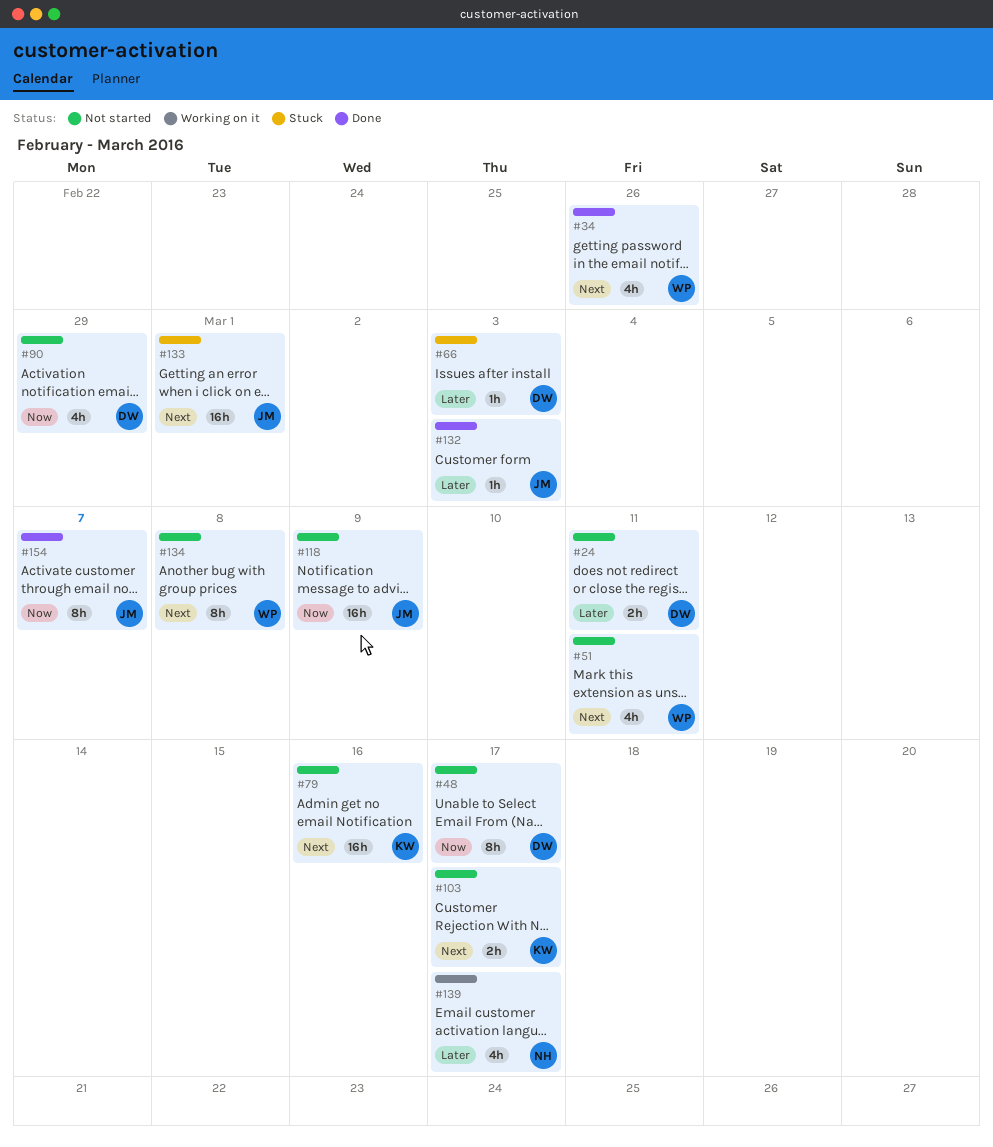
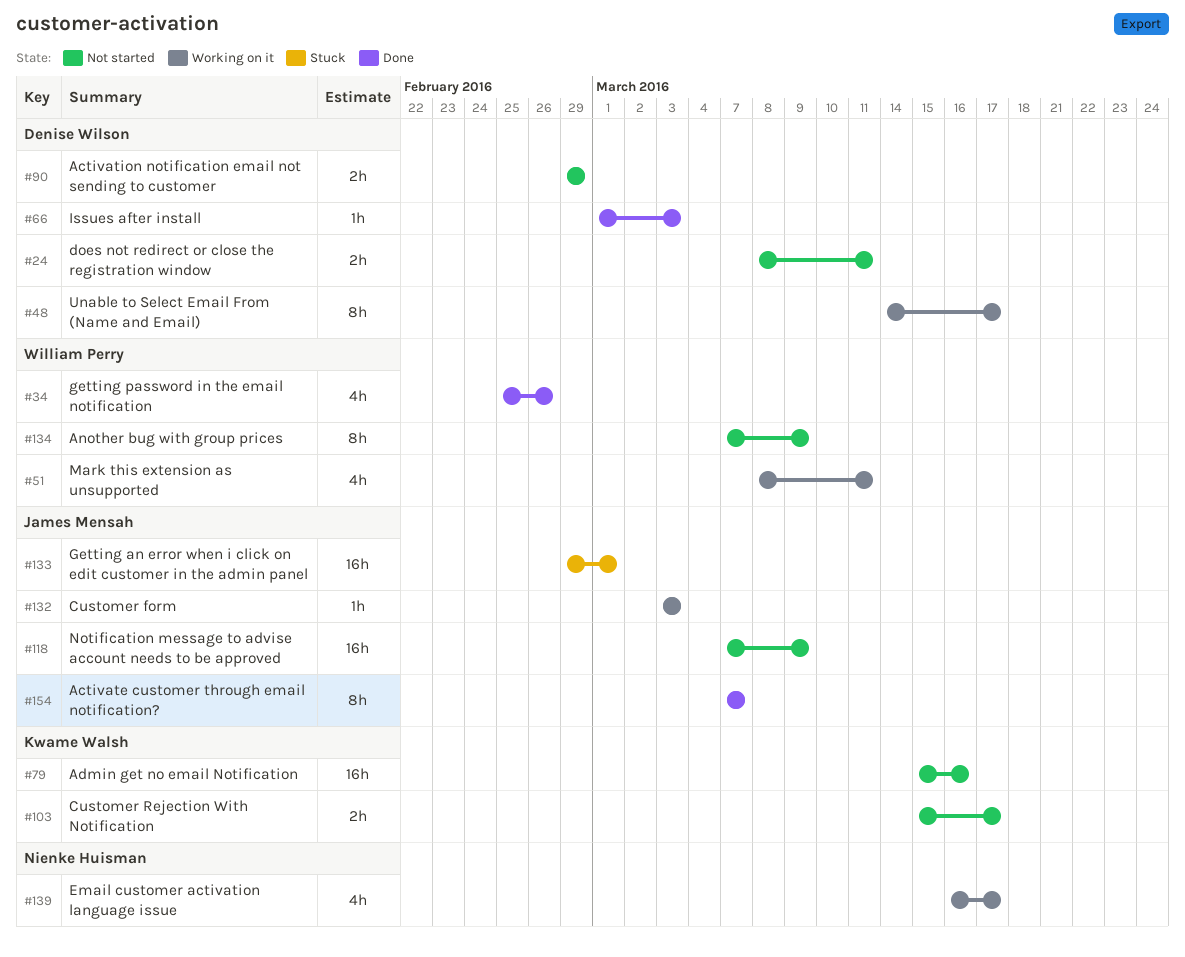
#48, status: Not started -> Working on it
#51, status: Not started -> Working on it
#66, status: Stuck -> Done
#90, estimate: 4h -> 2h
#132, status: Done -> Working on it
#134, due: Mar 8 -> Mar 9

